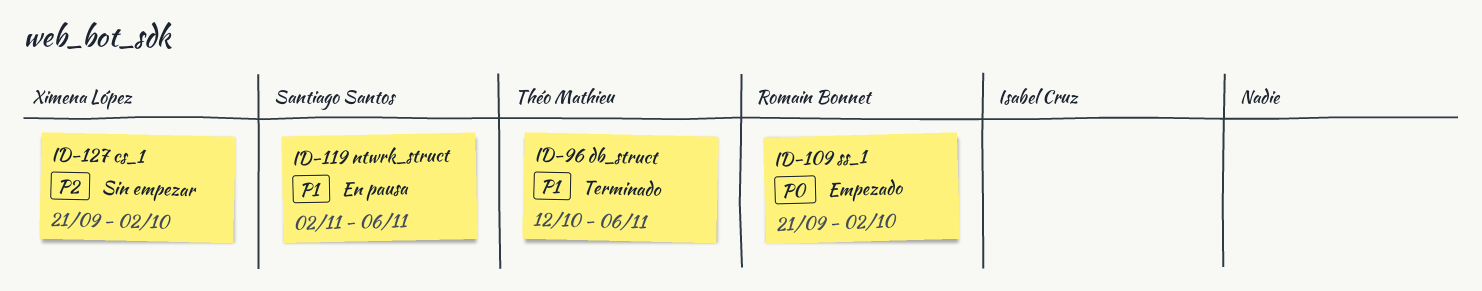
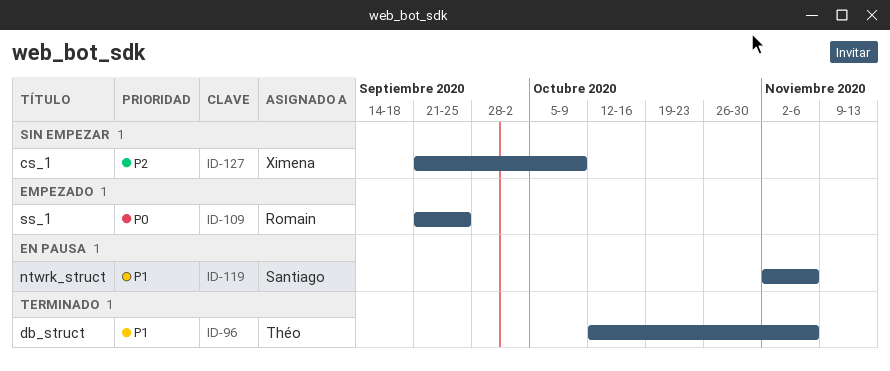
ID-109, due: Oct 2 -> Sep 25
ID-127, due: Oct 2 -> Oct 9

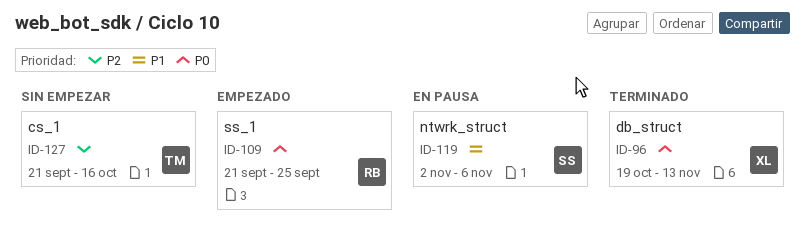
ID-96, owner: Théo -> Ximena
ID-96, priority: P1 -> P0
ID-96, start: Oct 12 -> Oct 19
ID-96, due: Nov 6 -> Nov 13
ID-127, owner: Ximena -> Théo
ID-127, due: Oct 9 -> Oct 16

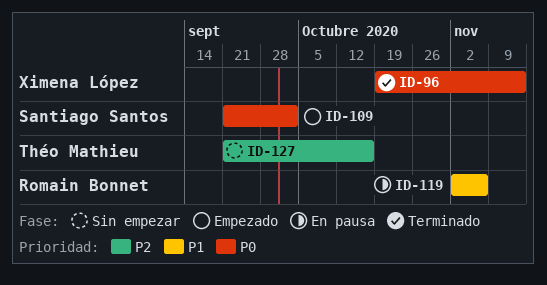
ID-109, owner: Romain Bonnet -> Santiago Santos
ID-109, due: Sep 25 -> Oct 2
ID-119, owner: Santiago Santos -> Romain Bonnet

